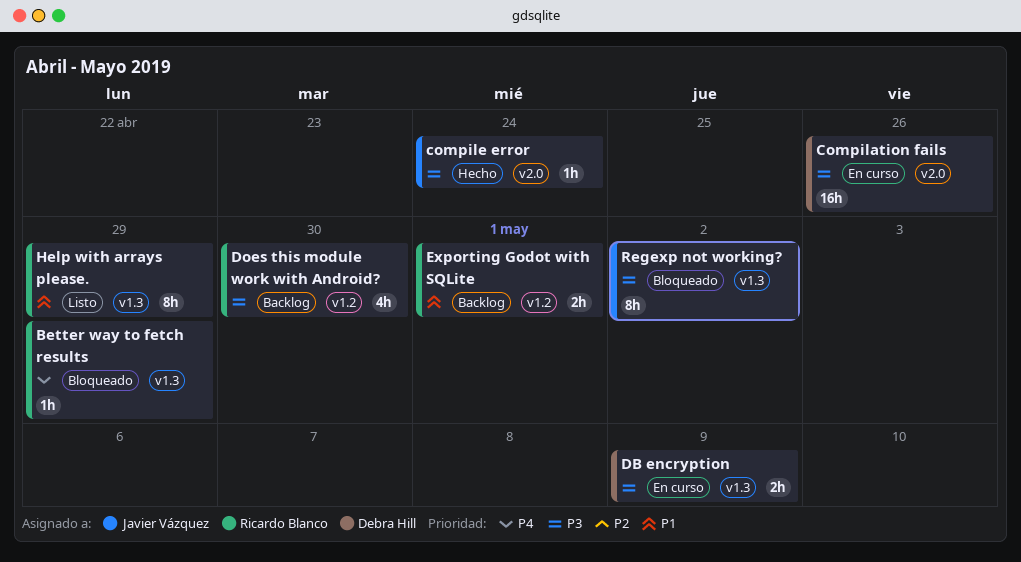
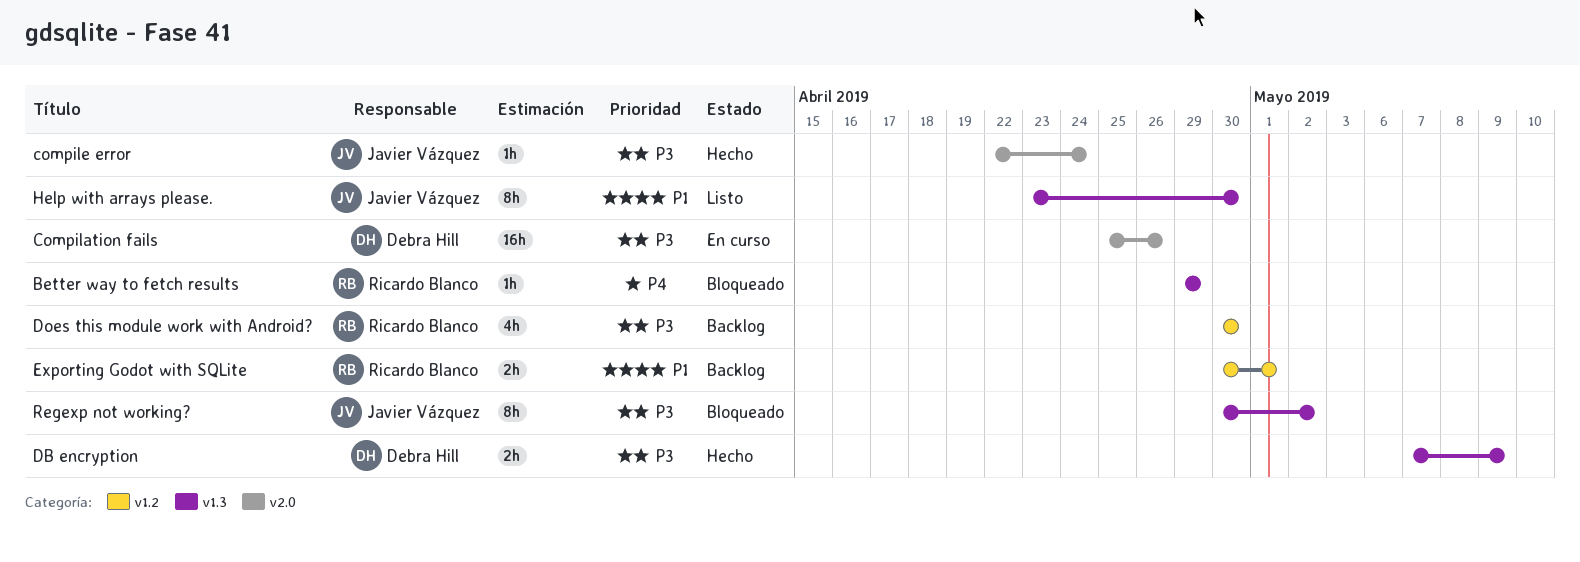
DB encryption, status: En curso -> Hecho
Help with arrays please., owner: Ricardo Blanco -> Javier Vázquez
Help with arrays please., due: Apr 29 -> Apr 30

